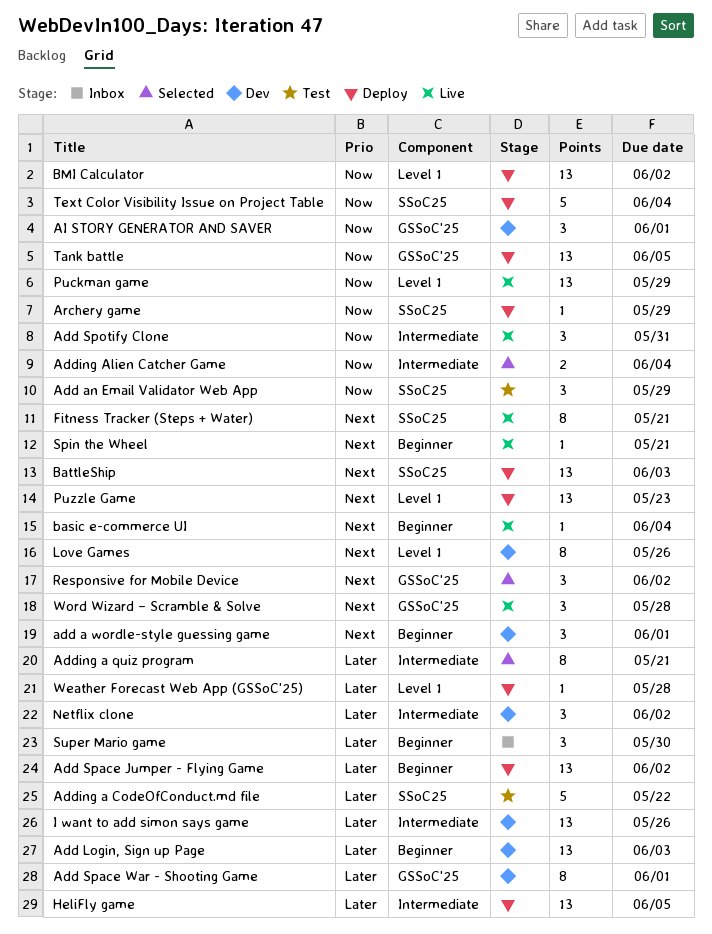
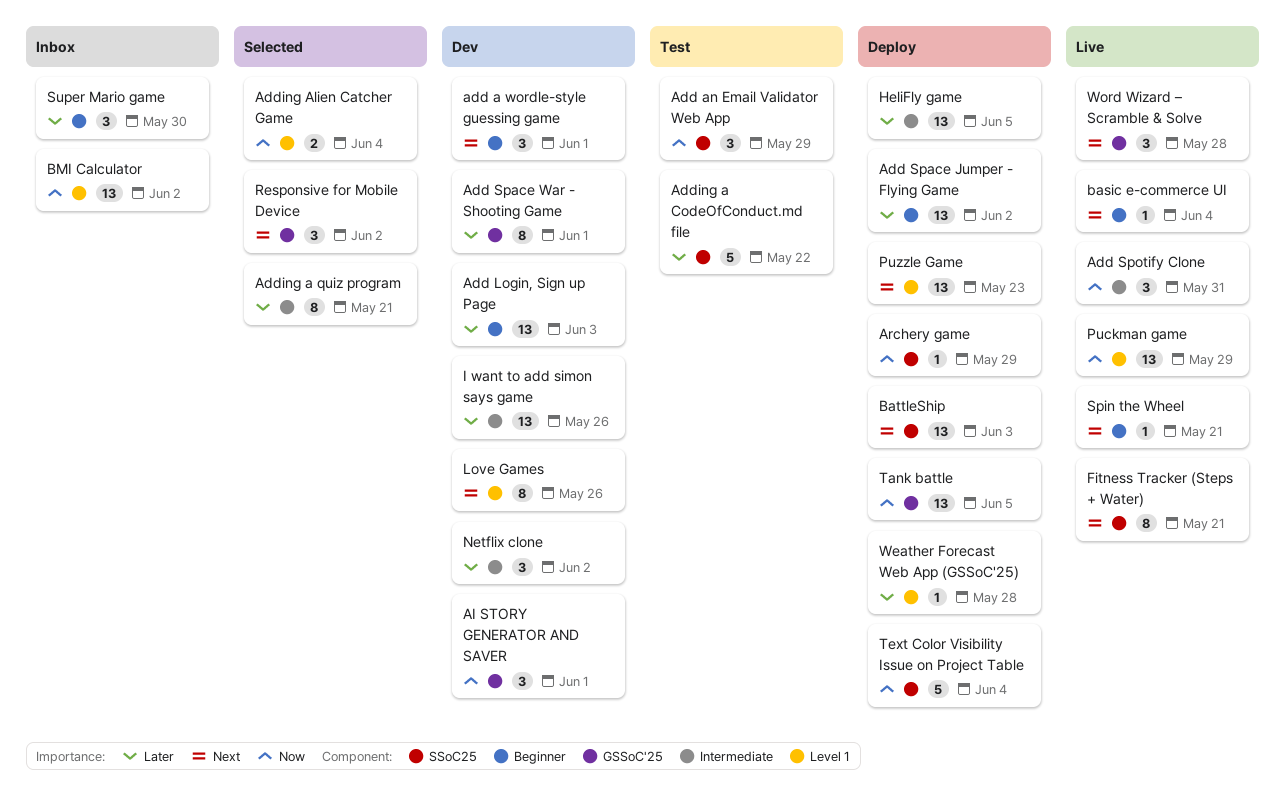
Adding Alien Catcher Game, label: Intermediate -> Level 1
BMI Calculator, status: Deploy -> Inbox

